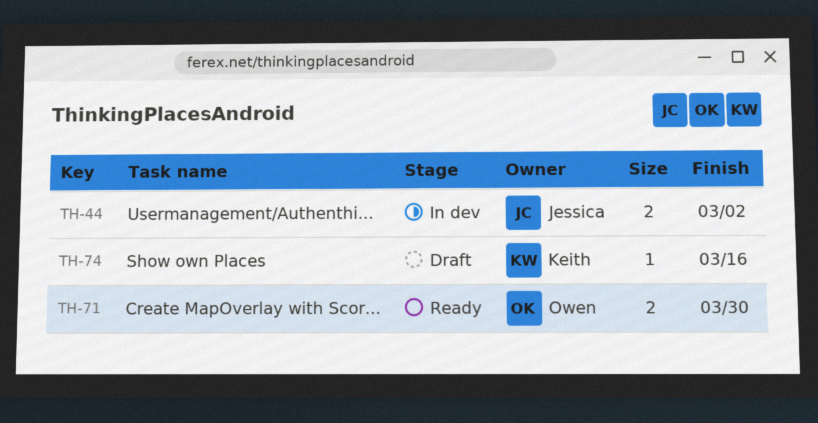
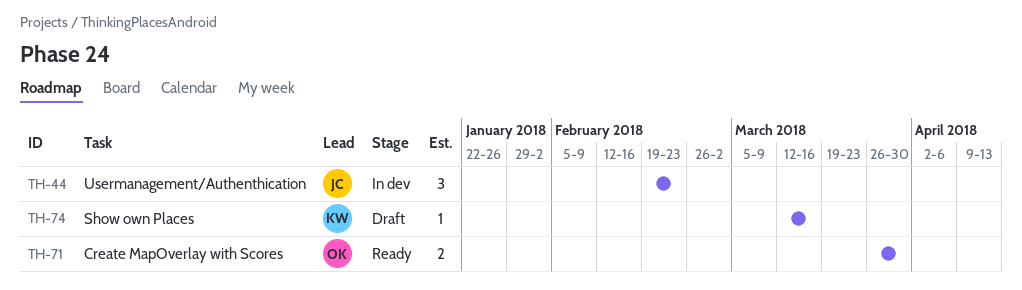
TH-44, estimate: 2 -> 3
TH-44, due: Mar 2 -> Feb 23

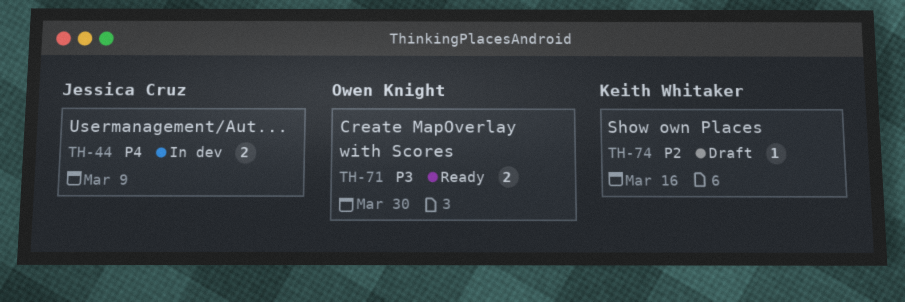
TH-44, estimate: 3 -> 2
TH-44, due: Feb 23 -> Mar 9

